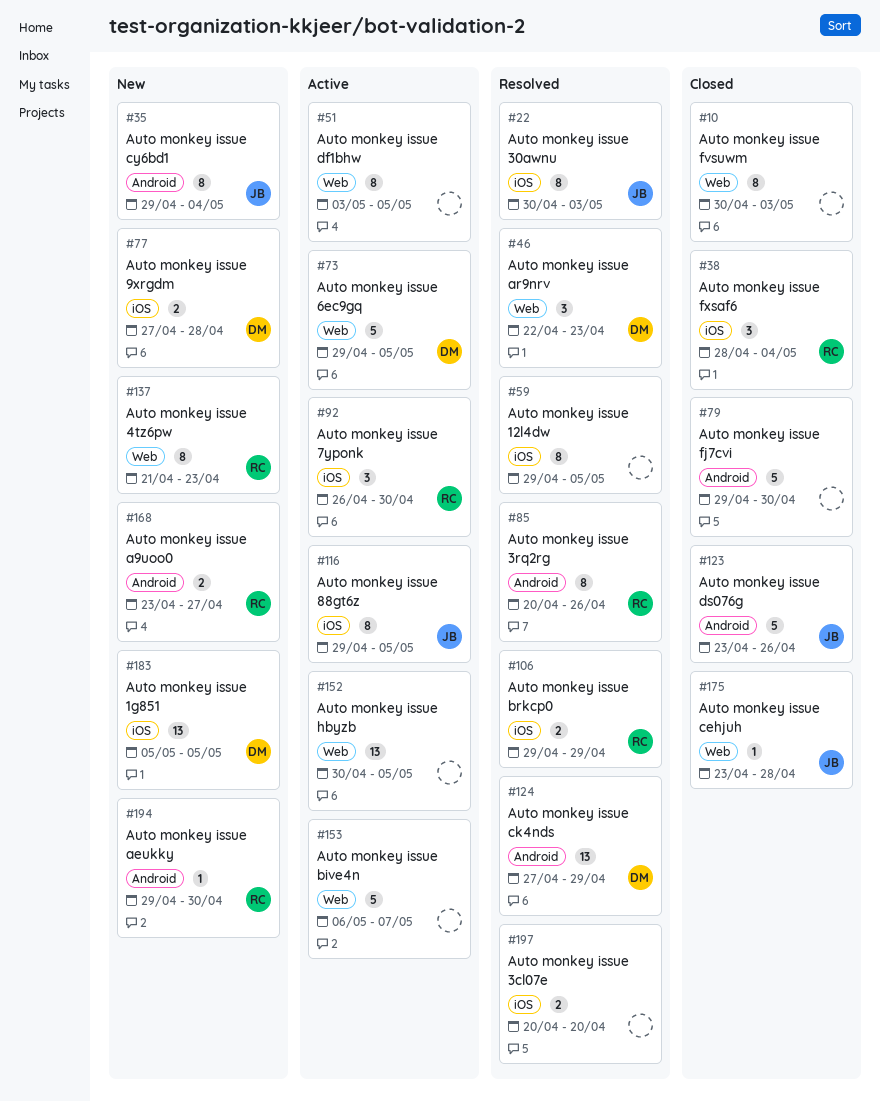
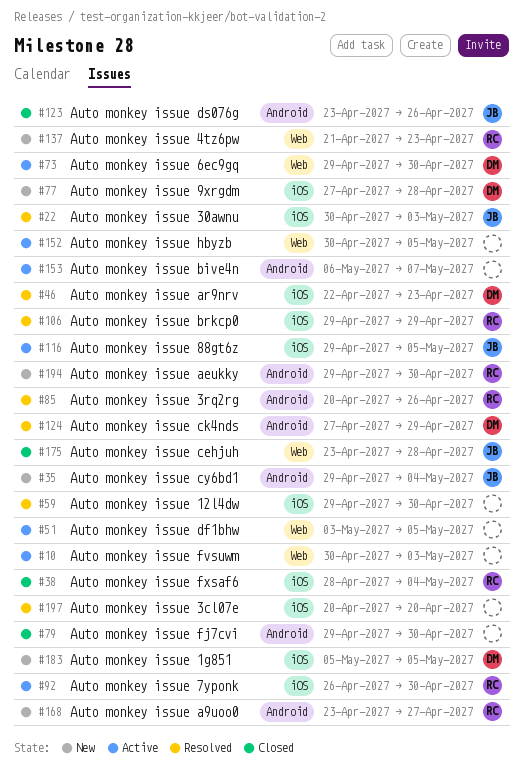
#10, status: Closed -> Active
#46, label: Web -> iOS
#59, due: May 5 -> Apr 30
#73, due: May 5 -> Apr 30
#153, label: Web -> Android

